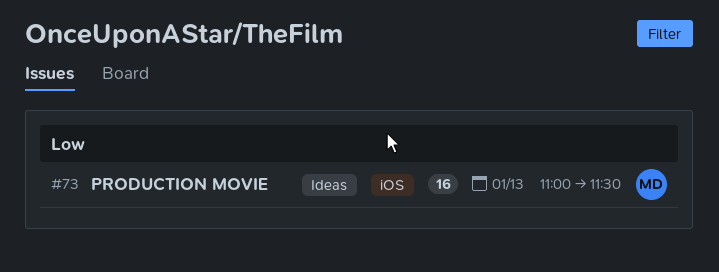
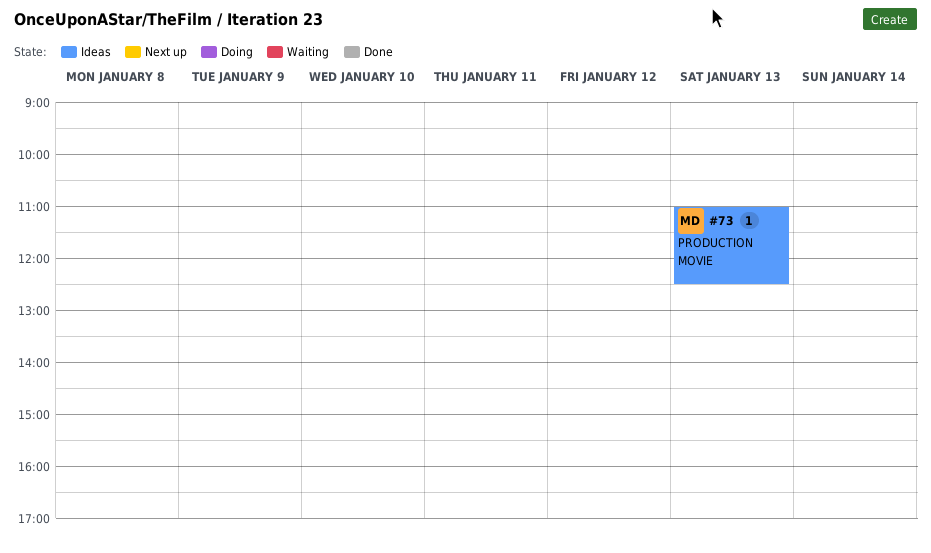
#73, estimate: 16 -> 1
#73, ends: 11:30 -> 12:30

